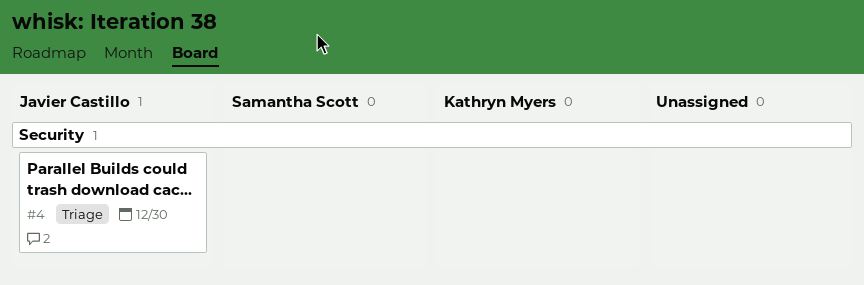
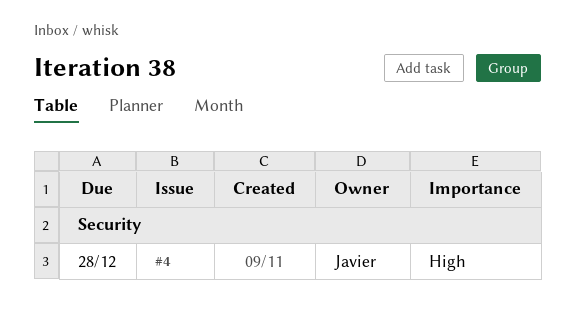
#4, due: Dec 30 -> Dec 28

